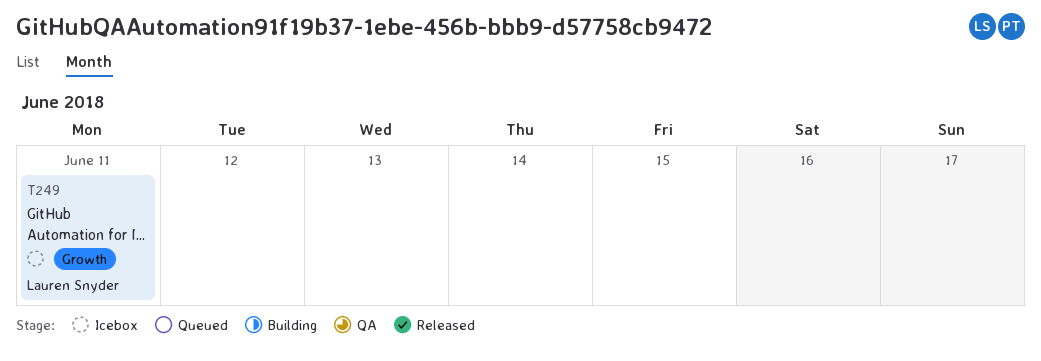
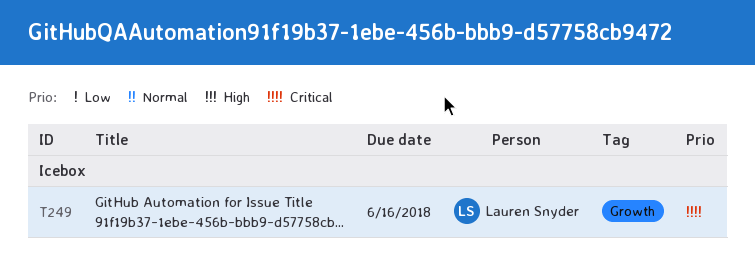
T249, due: Jun 11 -> Jun 16

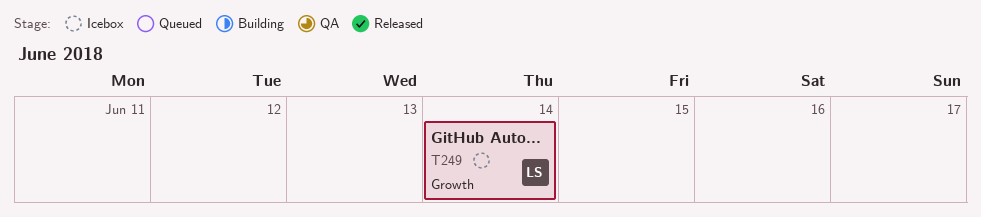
T249, due: Jun 16 -> Jun 14

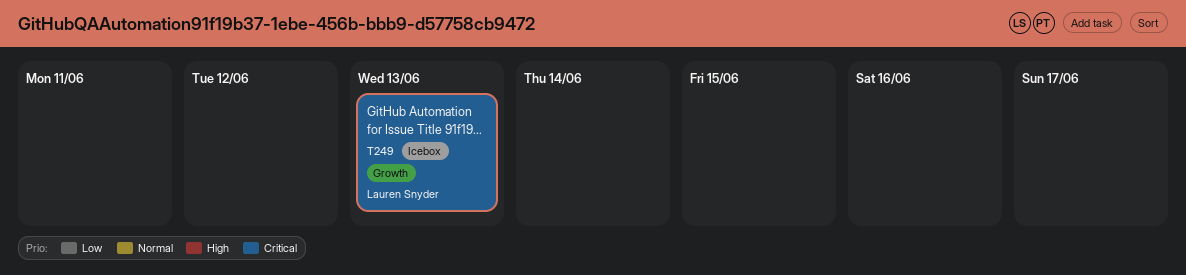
T249, due: Jun 14 -> Jun 13

